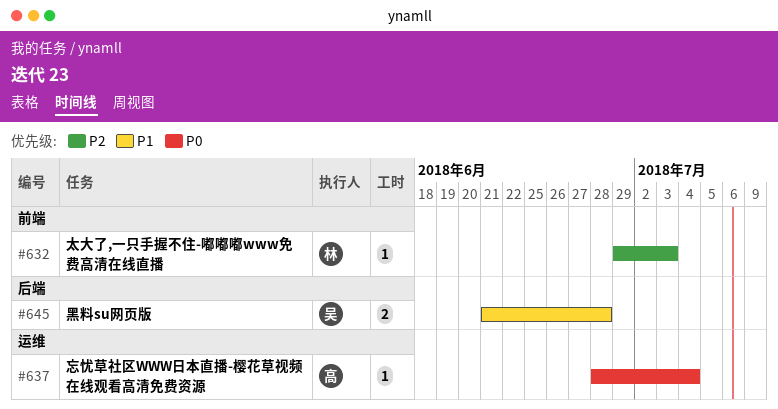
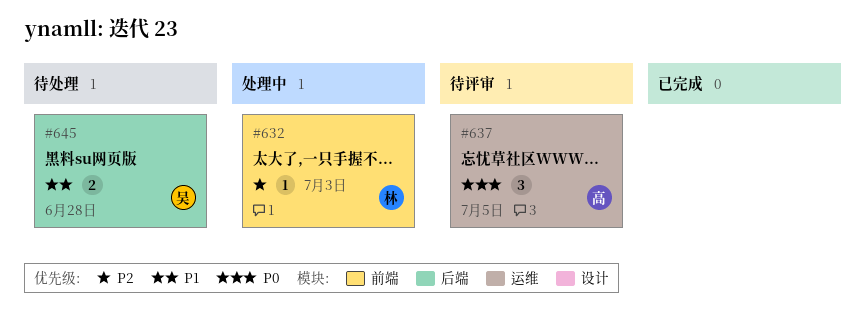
#637, estimate: 1 -> 3
#637, due: Jul 4 -> Jul 5

